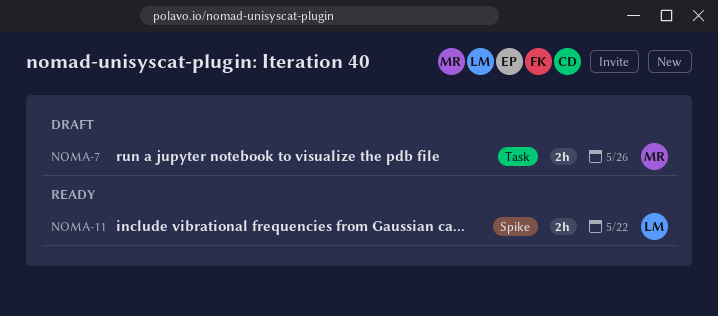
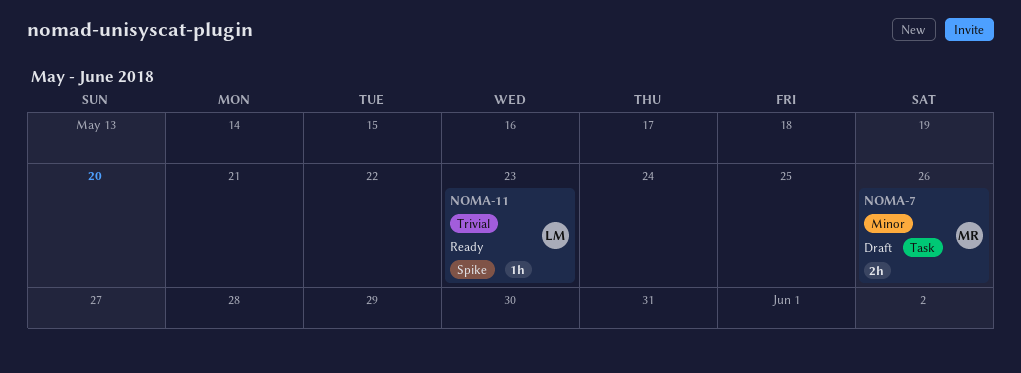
NOMA-11, estimate: 2h -> 1h
NOMA-11, due: May 22 -> May 23

